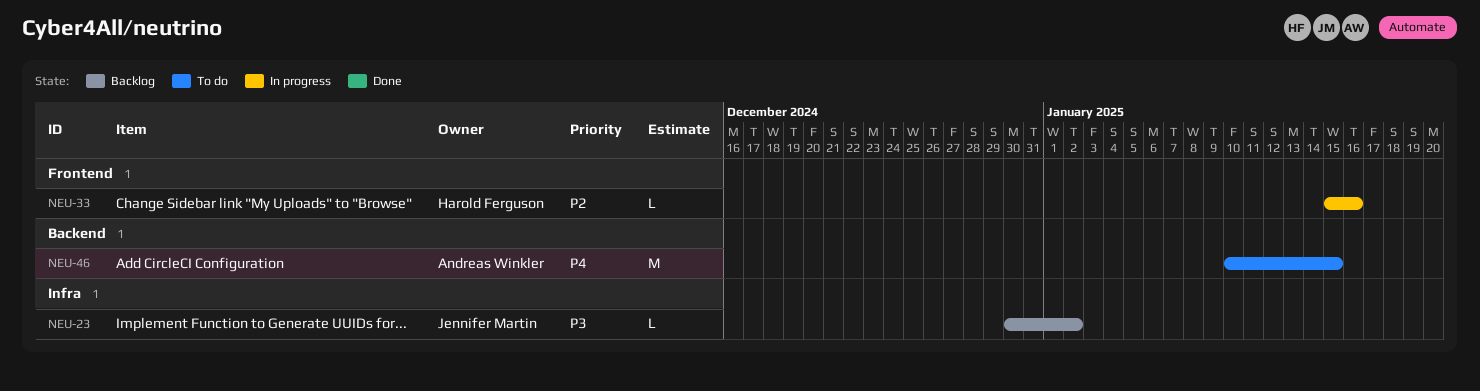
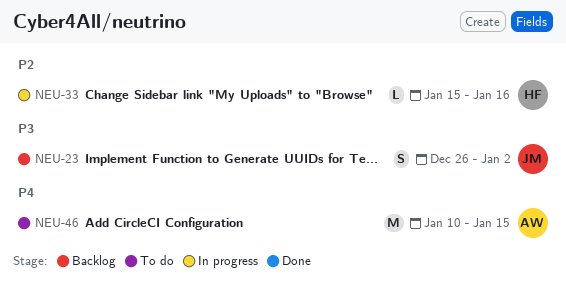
NEU-23, estimate: L -> S
NEU-23, start: Dec 30 -> Dec 26

